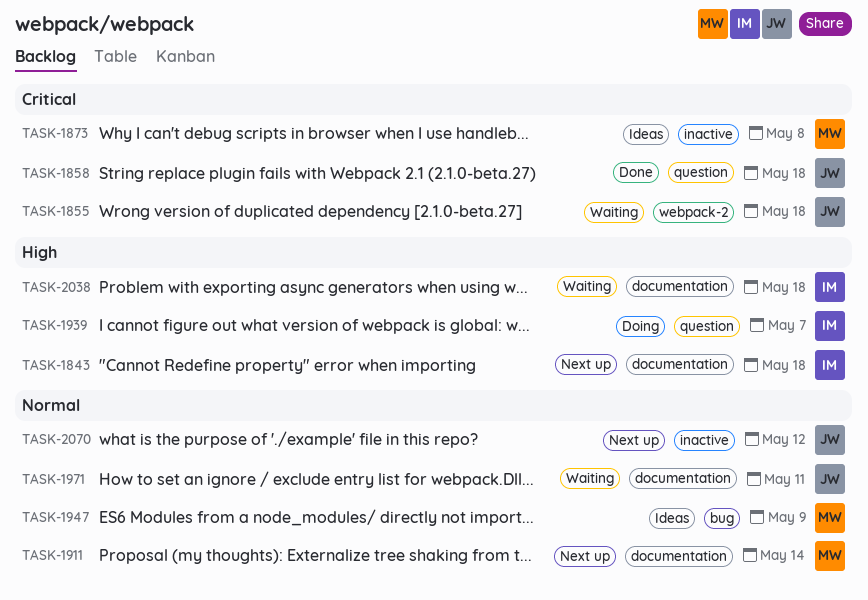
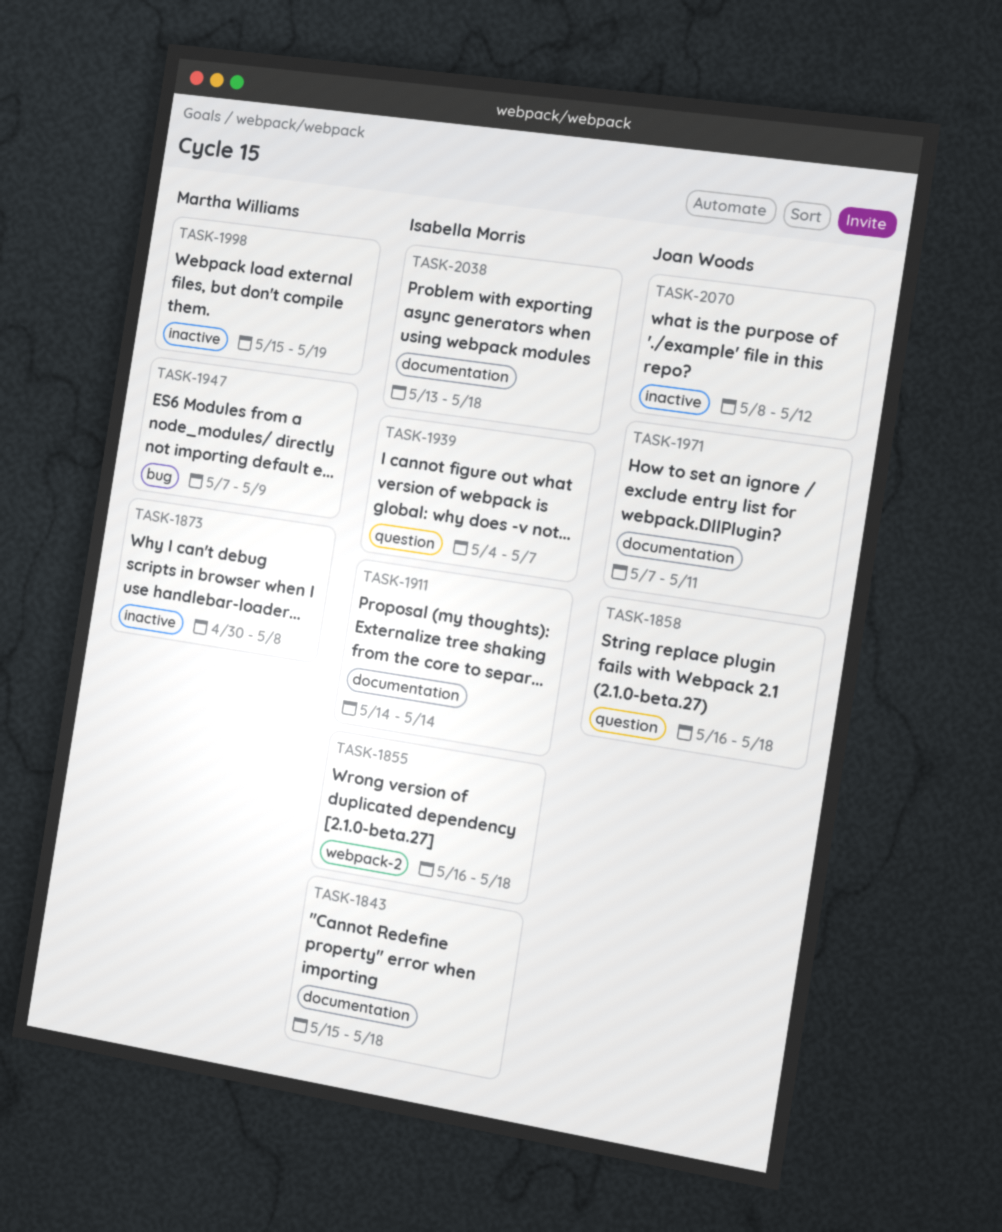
TASK-1855, owner: Joan Woods -> Isabella Morris
TASK-1911, owner: Martha Williams -> Isabella Morris
TASK-1998: none -> present

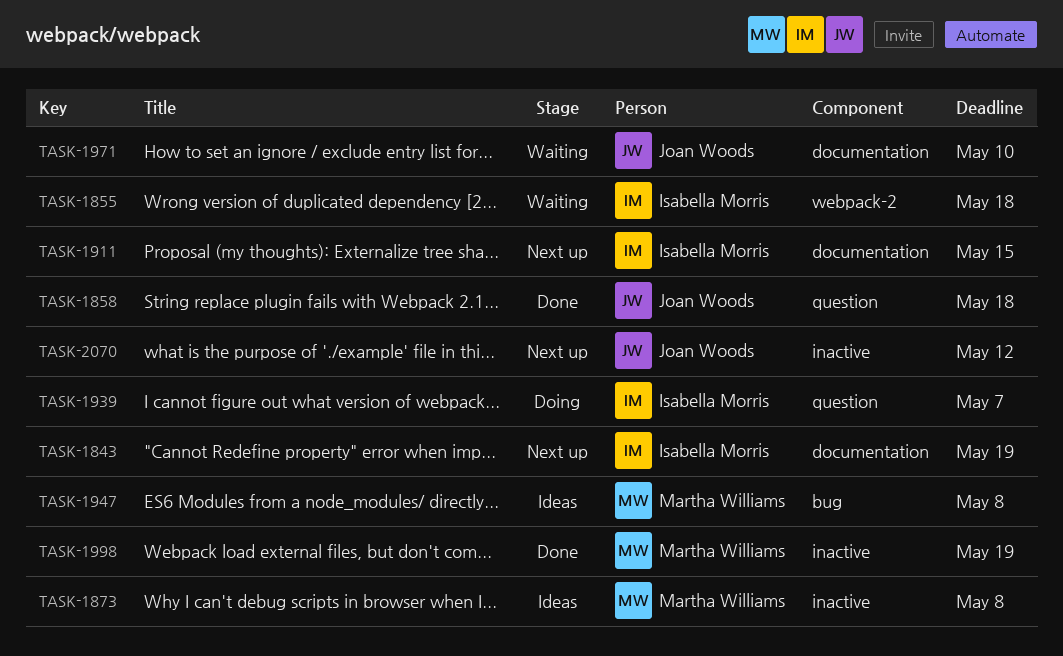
TASK-1843, due: May 18 -> May 19
TASK-1911, due: May 14 -> May 15
TASK-1947, due: May 9 -> May 8
TASK-1971, due: May 11 -> May 10
TASK-2038: present -> none

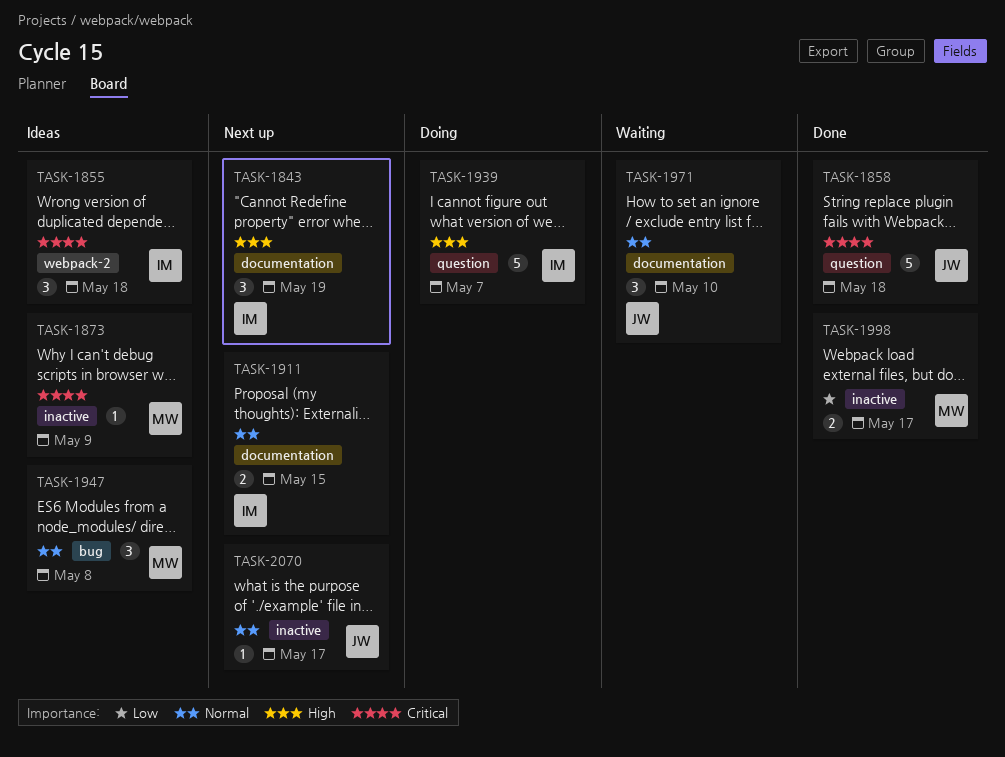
TASK-1855, status: Waiting -> Ideas
TASK-1873, due: May 8 -> May 9
TASK-1998, due: May 19 -> May 17
TASK-2070, due: May 12 -> May 17

